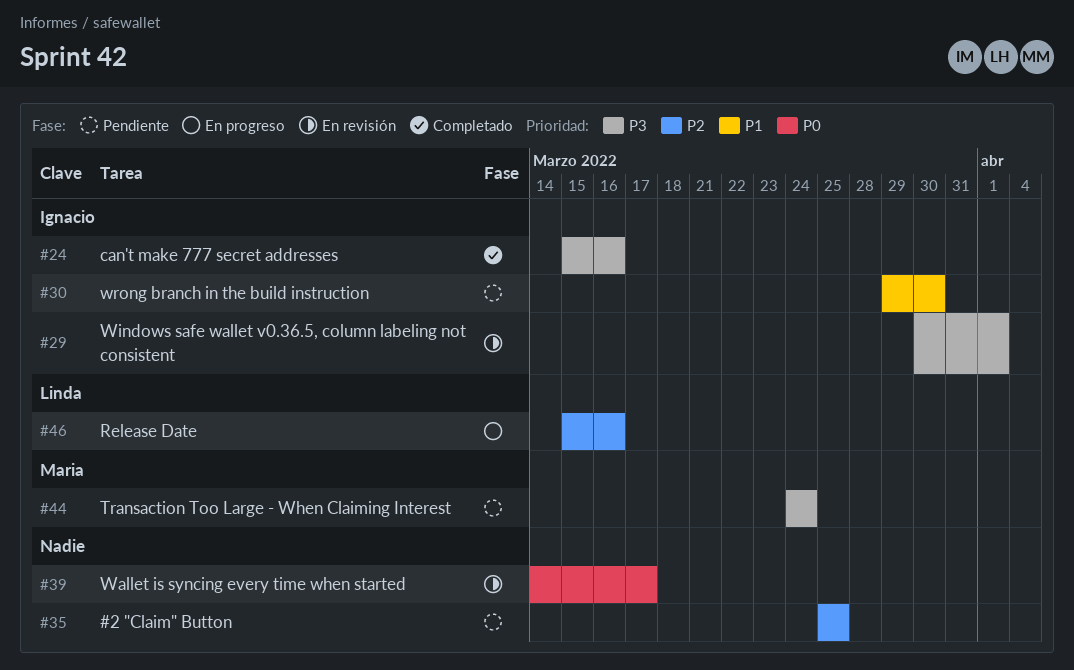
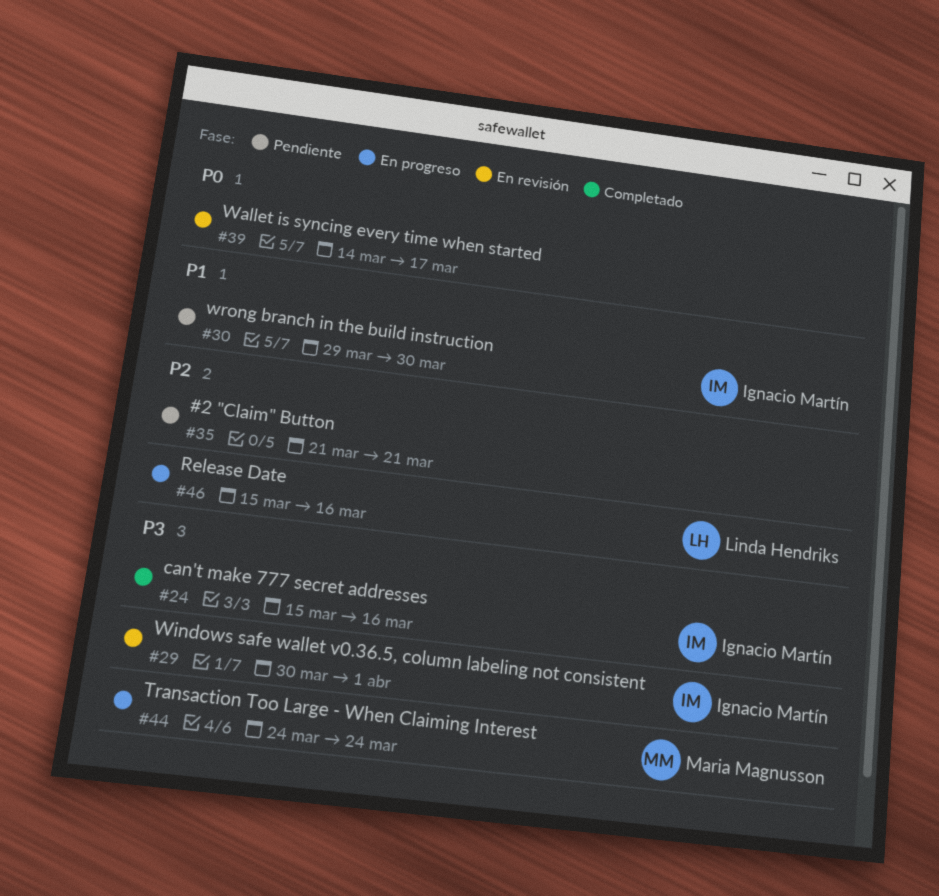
#35, start: Mar 25 -> Mar 21
#35, due: Mar 25 -> Mar 21
#44, status: Pendiente -> En progreso

